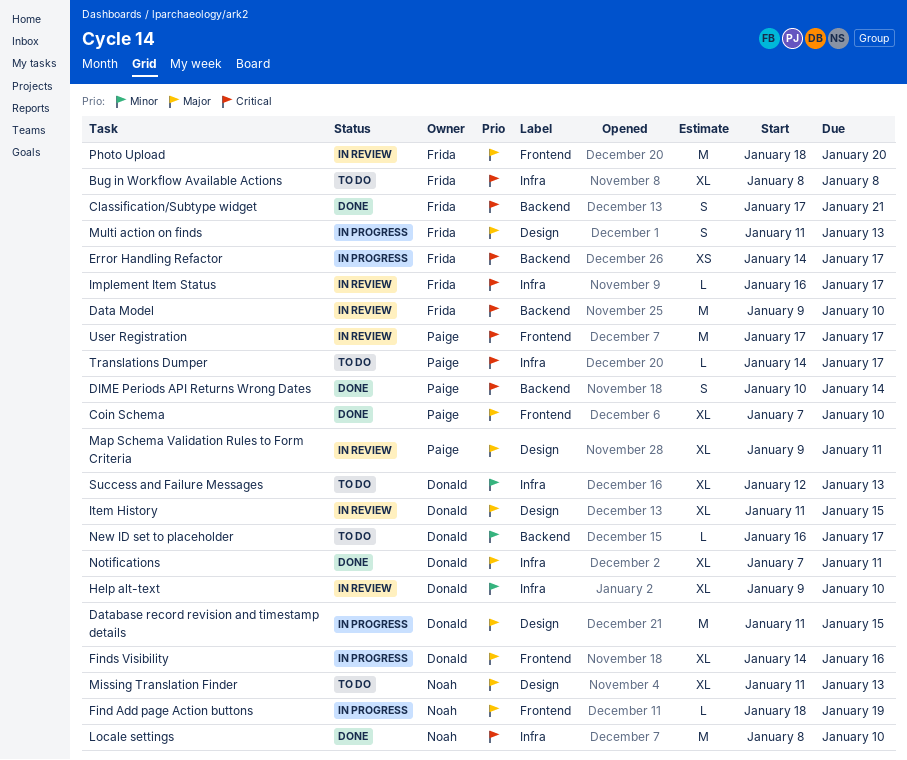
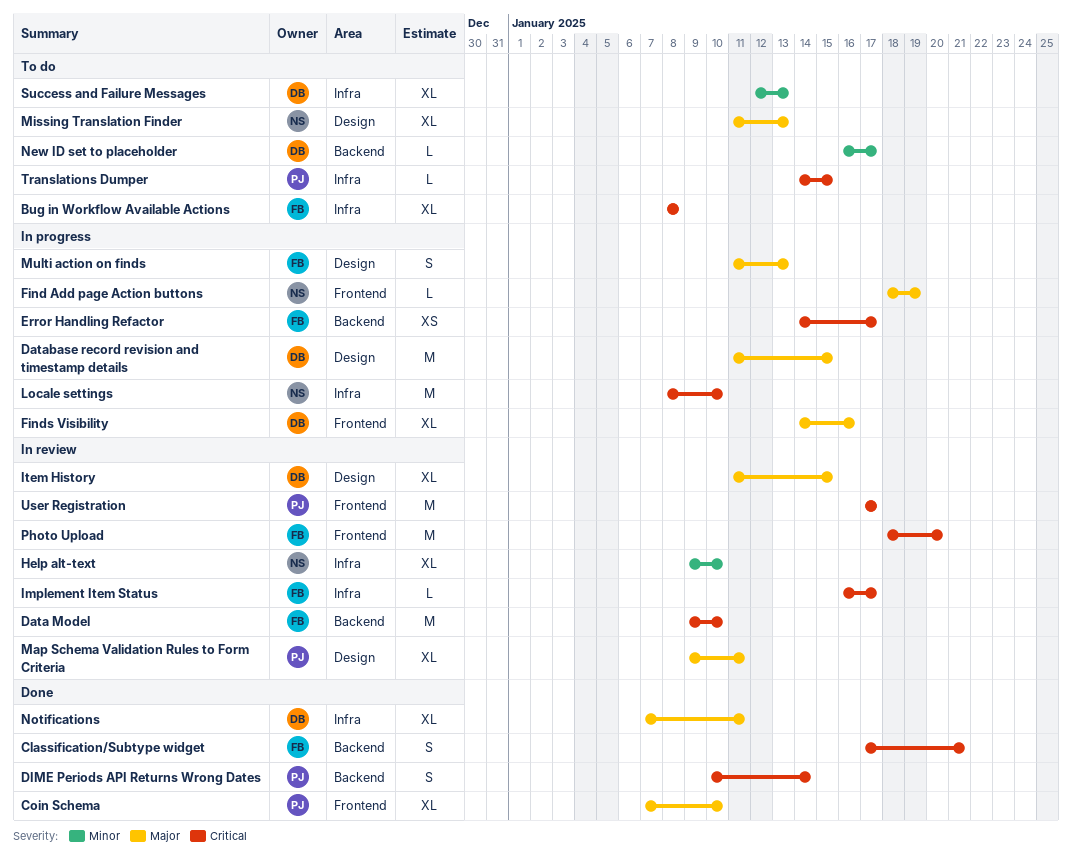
Help alt-text, owner: Donald -> Noah
Locale settings, status: Done -> In progress
Photo Upload, priority: Major -> Critical
Translations Dumper, due: Jan 17 -> Jan 15

